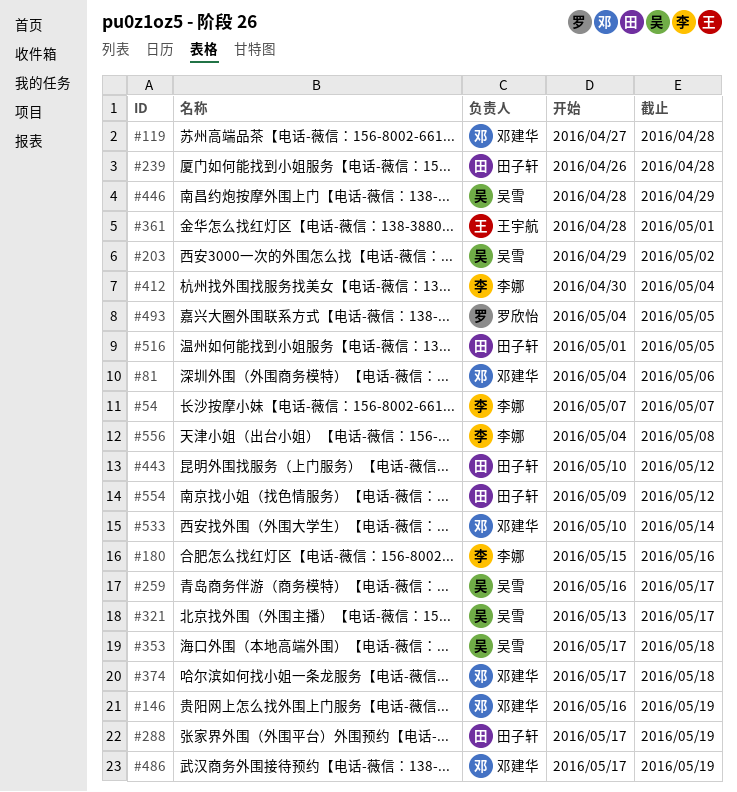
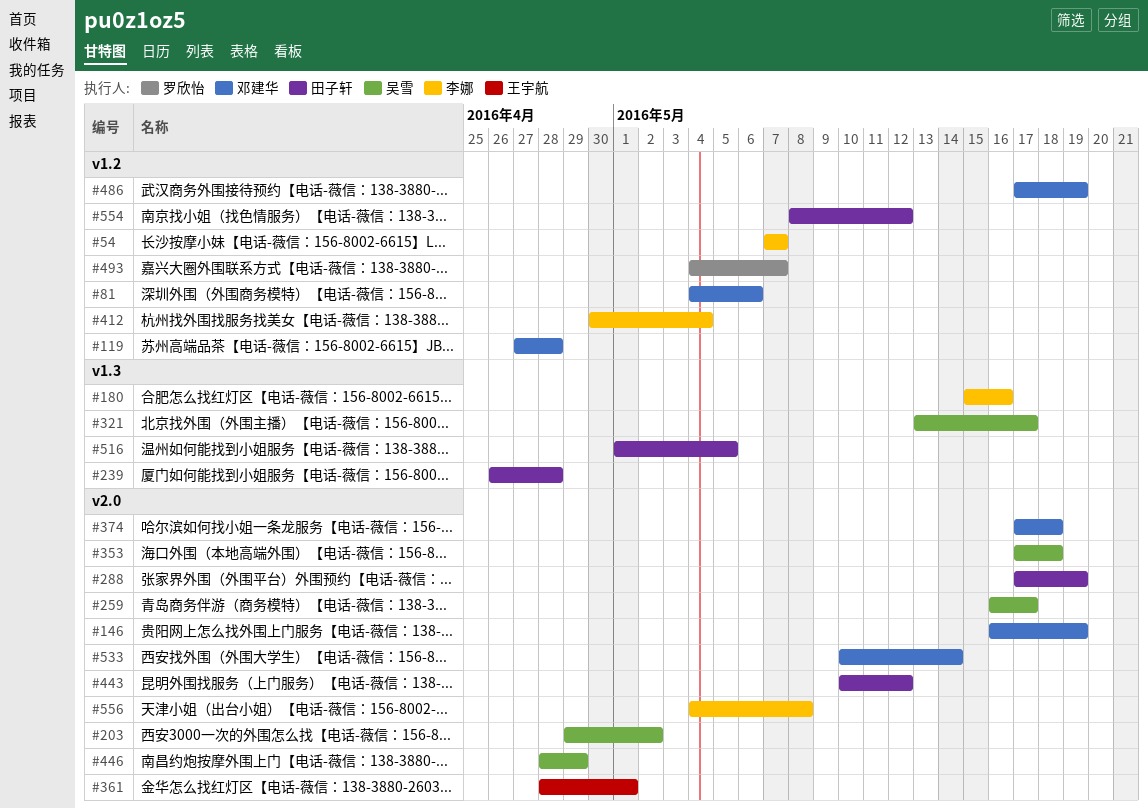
#493, due: May 5 -> May 7
#554, start: May 9 -> May 8

